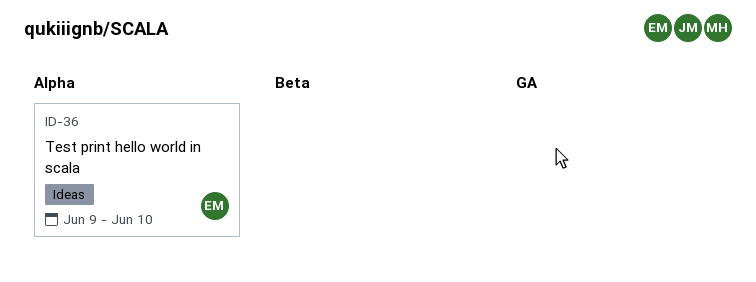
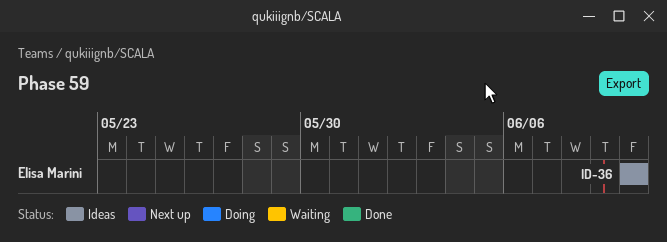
ID-36, start: Jun 9 -> Jun 10

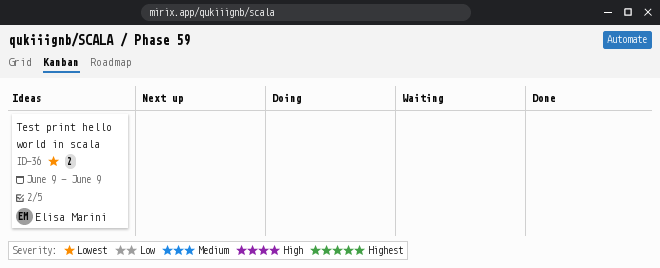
ID-36, start: Jun 10 -> Jun 9
ID-36, due: Jun 10 -> Jun 9

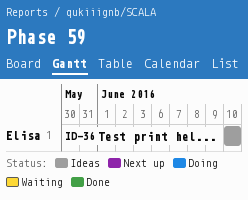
ID-36, start: Jun 9 -> Jun 10
ID-36, due: Jun 9 -> Jun 10

